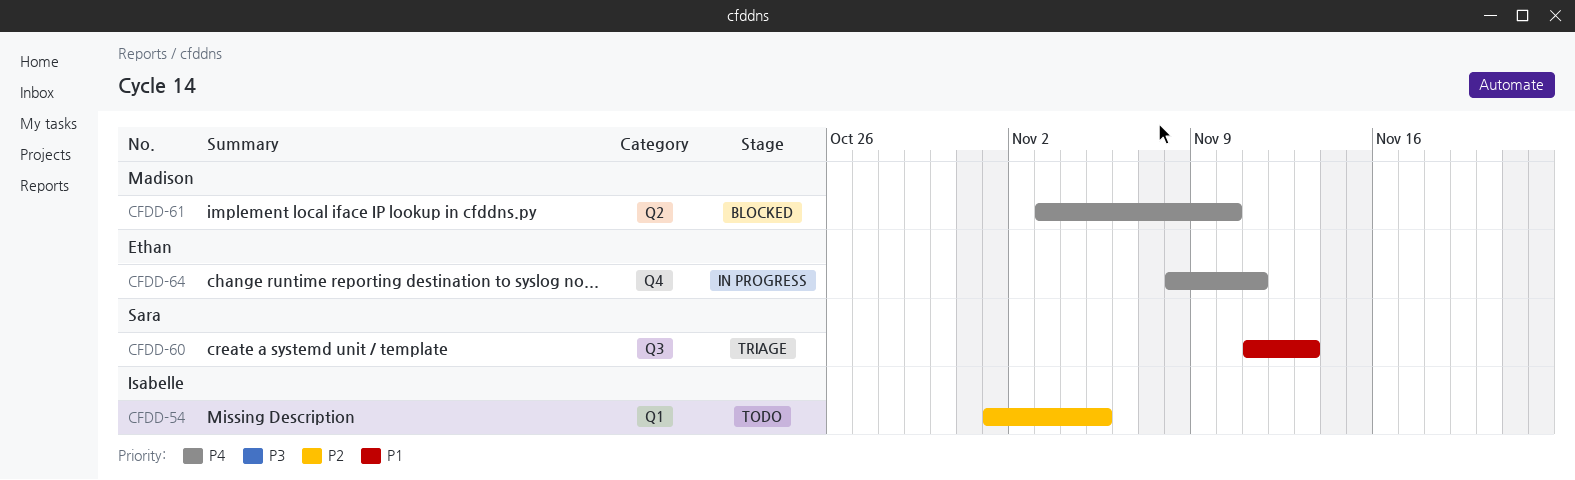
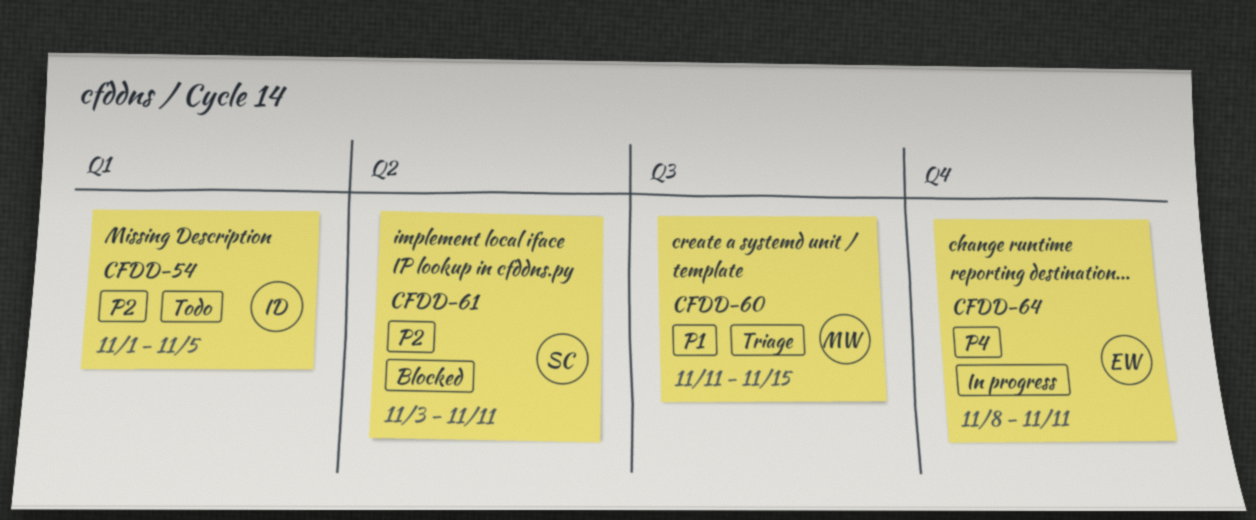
CFDD-60, owner: Sara -> Madison
CFDD-60, due: Nov 13 -> Nov 15
CFDD-61, owner: Madison -> Sara
CFDD-61, priority: P4 -> P2
CFDD-61, due: Nov 10 -> Nov 11

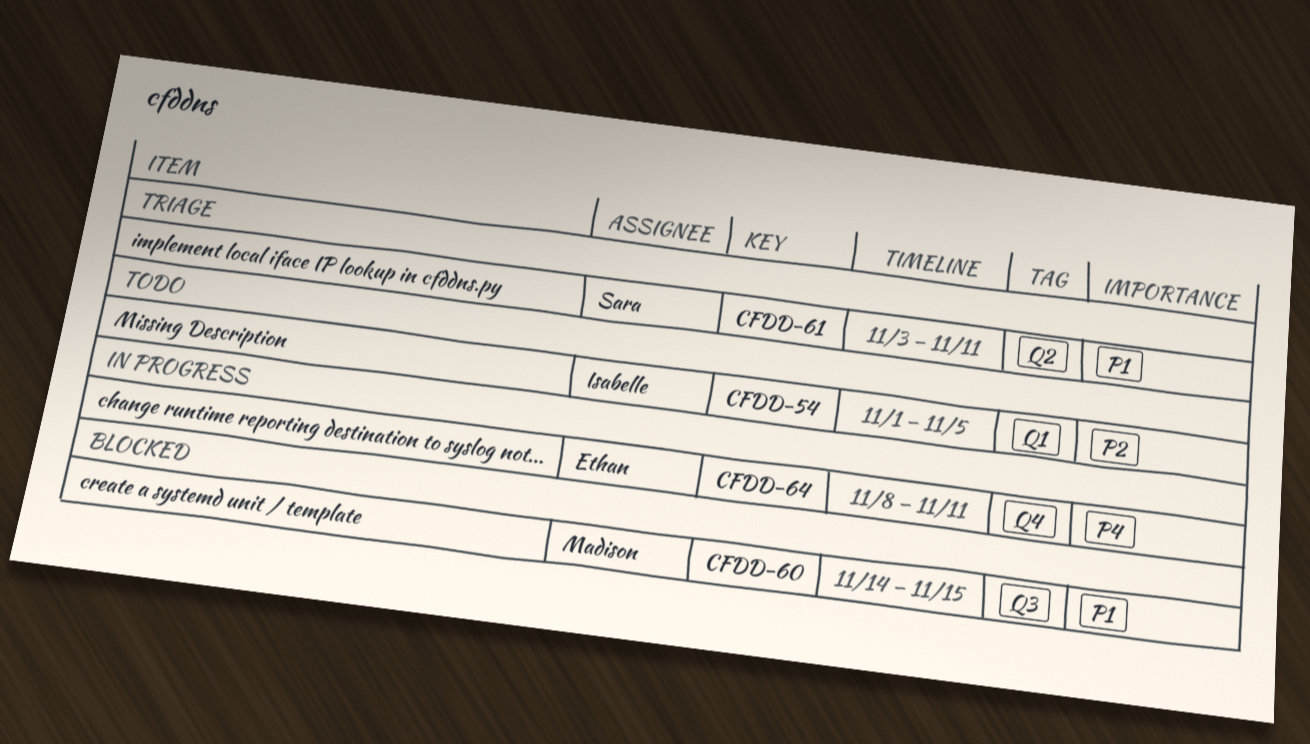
CFDD-60, status: Triage -> Blocked
CFDD-60, start: Nov 11 -> Nov 14
CFDD-61, status: Blocked -> Triage
CFDD-61, priority: P2 -> P1

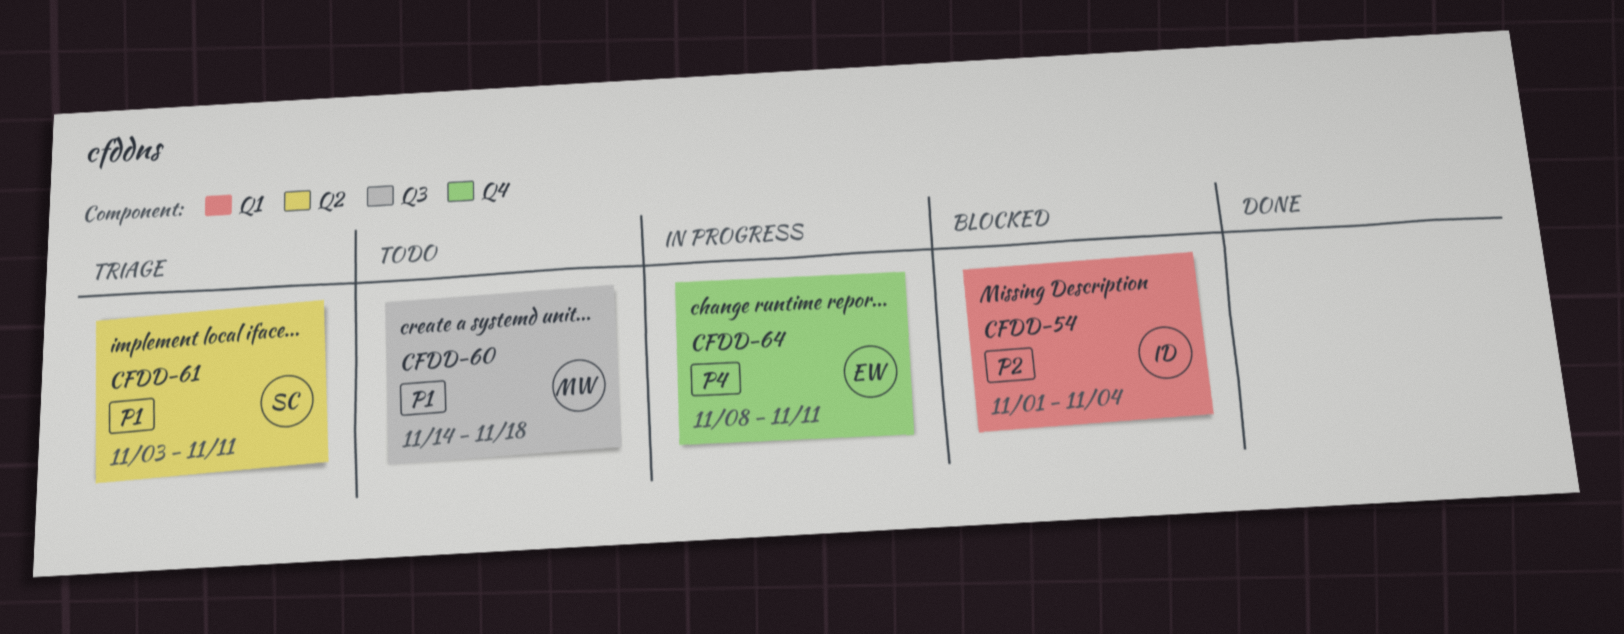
CFDD-54, status: Todo -> Blocked
CFDD-54, due: Nov 5 -> Nov 4
CFDD-60, status: Blocked -> Todo
CFDD-60, due: Nov 15 -> Nov 18

